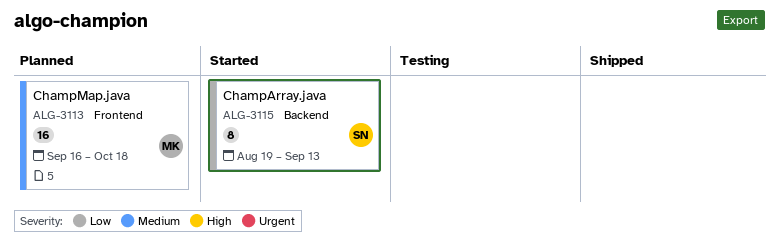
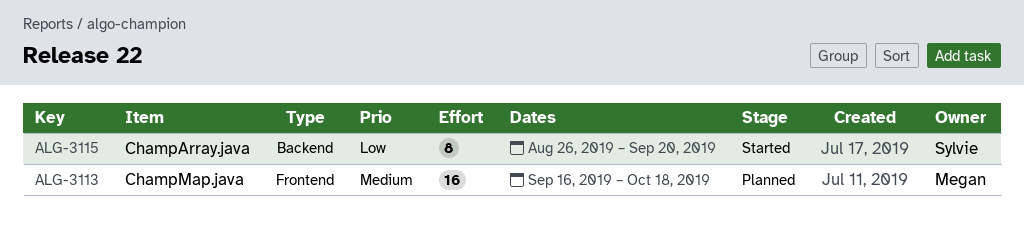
ALG-3115, start: Aug 19 -> Aug 26
ALG-3115, due: Sep 13 -> Sep 20

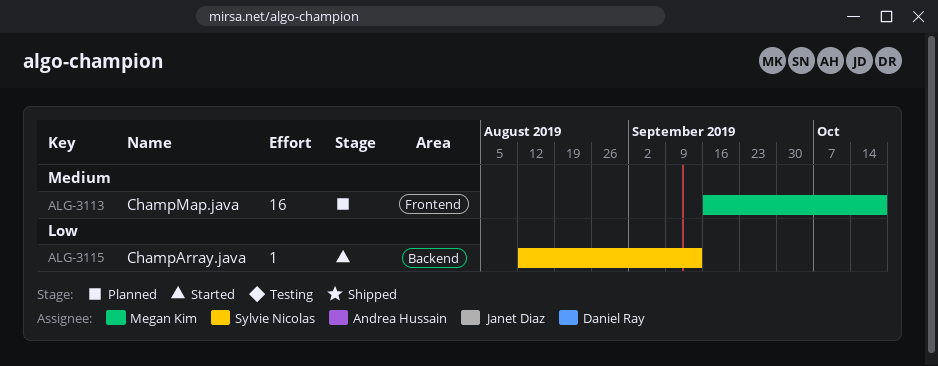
ALG-3115, estimate: 8 -> 1
ALG-3115, start: Aug 26 -> Aug 12
ALG-3115, due: Sep 20 -> Sep 13

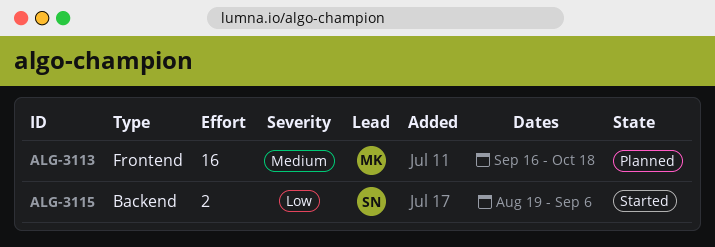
ALG-3115, estimate: 1 -> 2
ALG-3115, start: Aug 12 -> Aug 19
ALG-3115, due: Sep 13 -> Sep 6

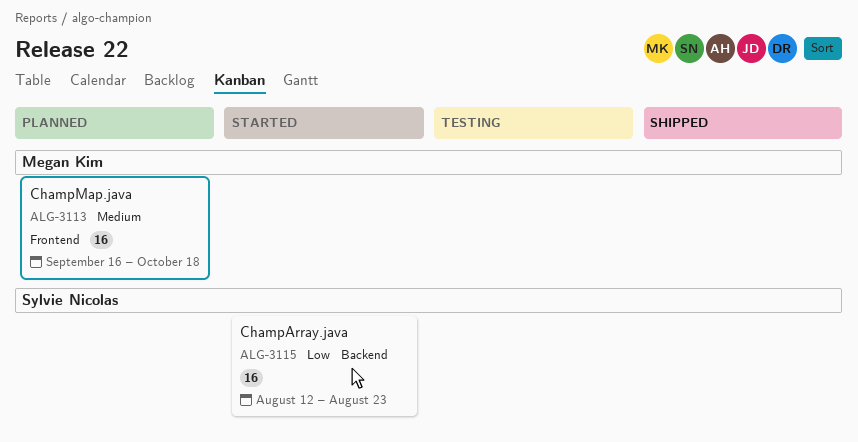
ALG-3115, estimate: 2 -> 16
ALG-3115, start: Aug 19 -> Aug 12
ALG-3115, due: Sep 6 -> Aug 23

